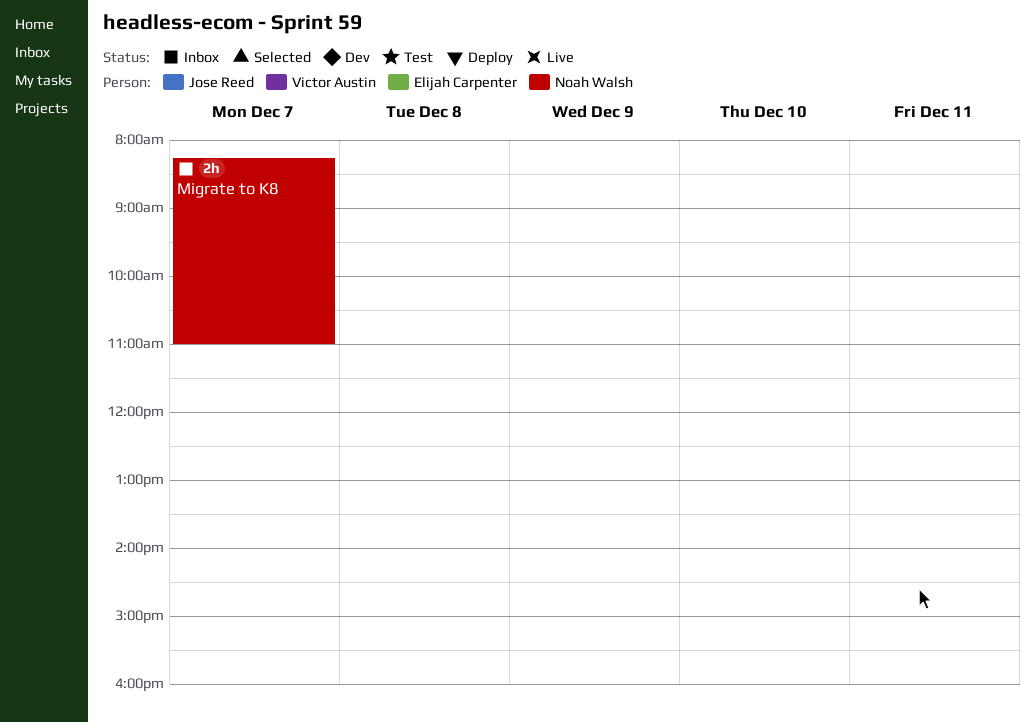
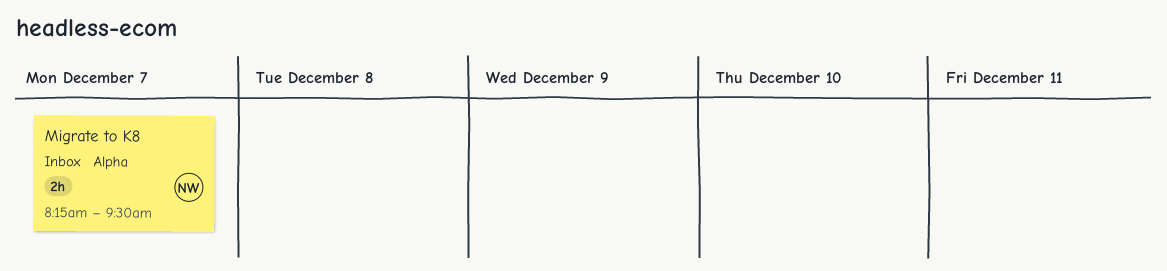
Migrate to K8, ends: 11:00 -> 09:30

